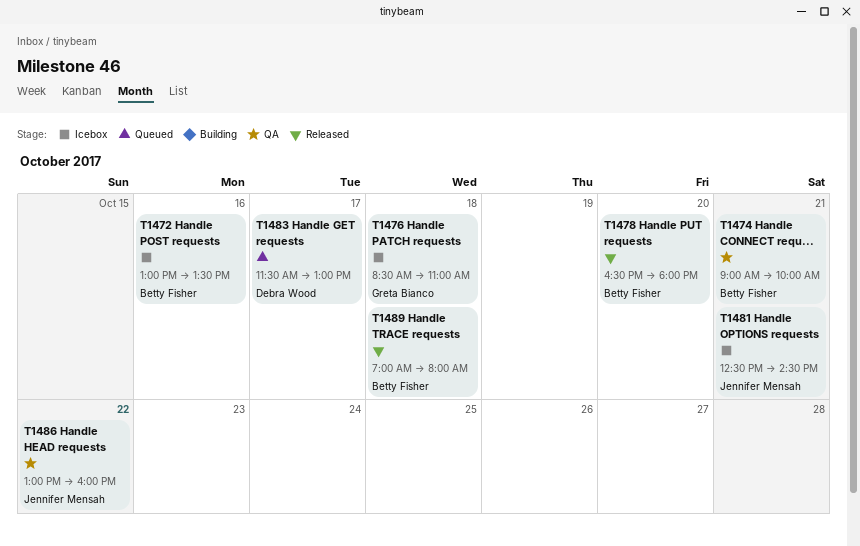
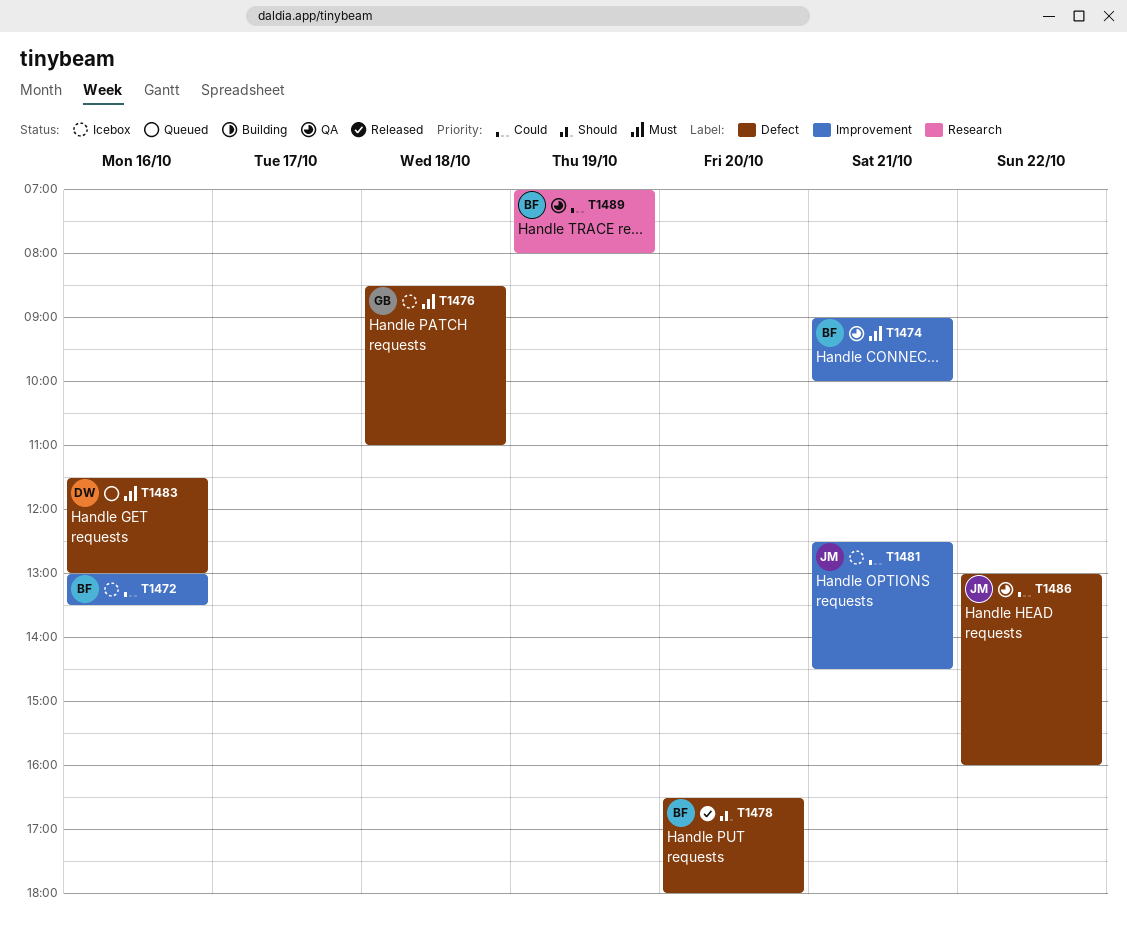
T1483, day: Oct 17 -> Oct 16
T1489, status: Released -> QA
T1489, day: Oct 18 -> Oct 19

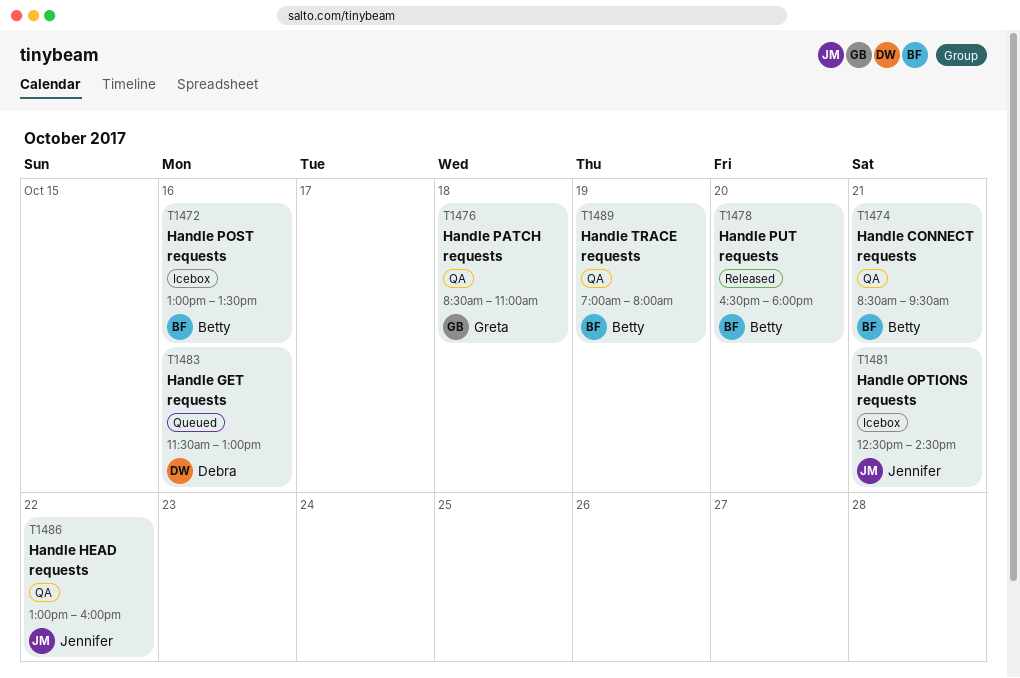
T1474, begins: 09:00 -> 08:30
T1474, ends: 10:00 -> 09:30
T1476, status: Icebox -> QA

